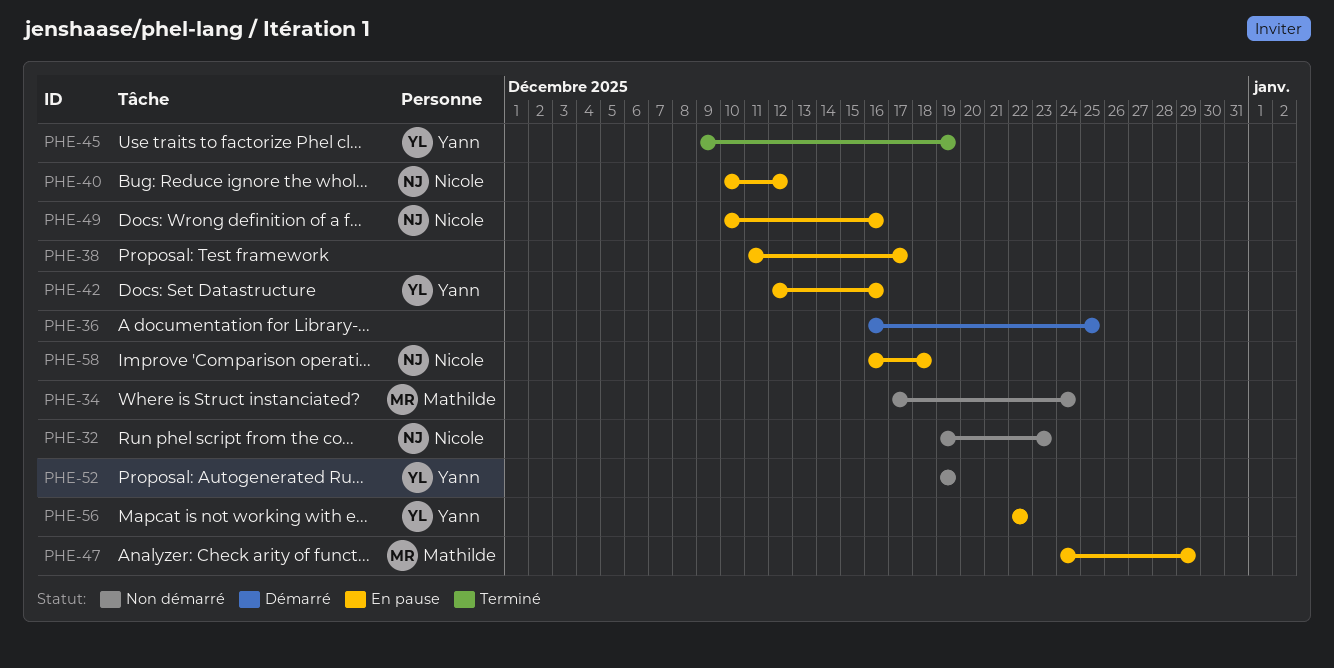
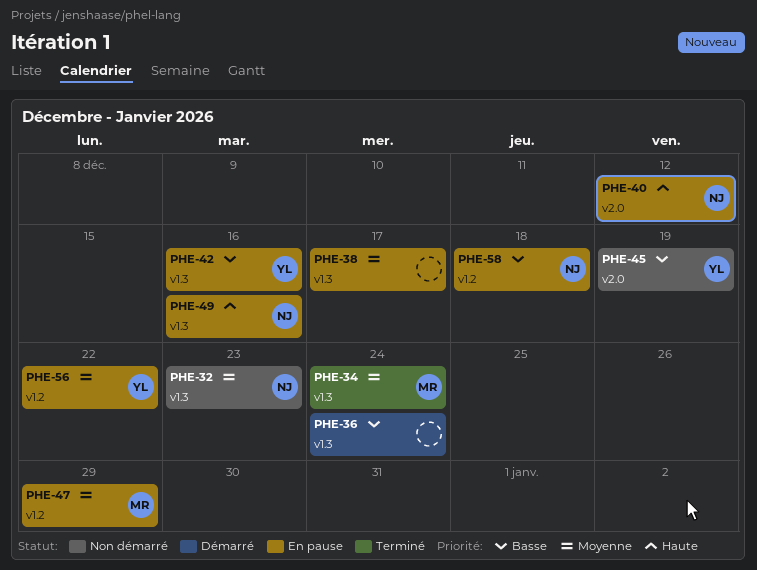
PHE-34, status: Non démarré -> Terminé
PHE-36, due: Dec 25 -> Dec 24
PHE-45, status: Terminé -> Non démarré
PHE-52: present -> none

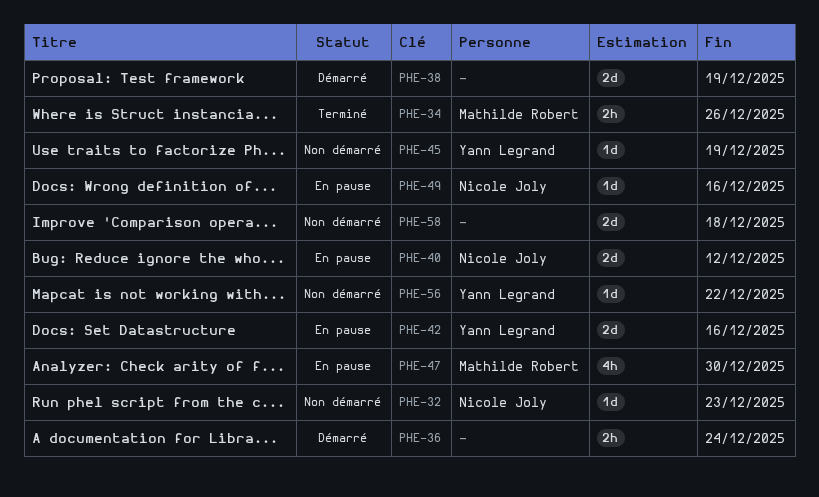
PHE-34, due: Dec 24 -> Dec 26
PHE-38, status: En pause -> Démarré
PHE-38, due: Dec 17 -> Dec 19
PHE-47, due: Dec 29 -> Dec 30
PHE-56, status: En pause -> Non démarré
PHE-58, status: En pause -> Non démarré
PHE-58, owner: Nicole Joly -> none

